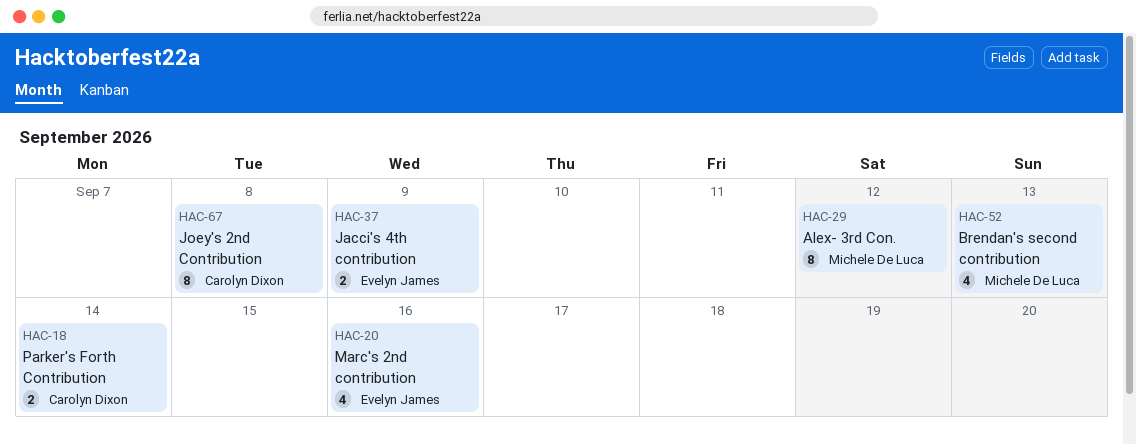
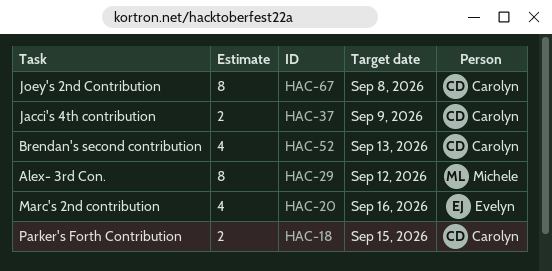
HAC-18, due: Sep 14 -> Sep 15
HAC-37, owner: Evelyn James -> Carolyn Dixon
HAC-52, owner: Michele De Luca -> Carolyn Dixon

